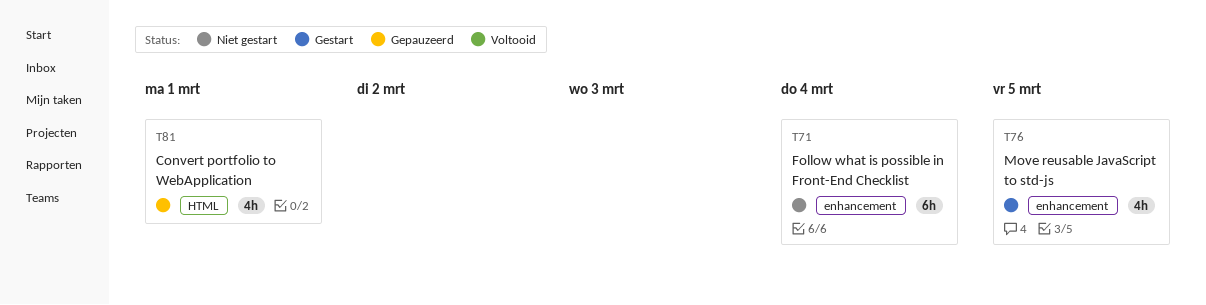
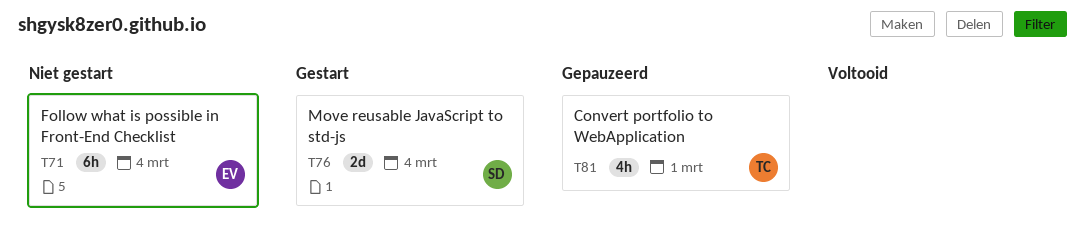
T76, estimate: 4h -> 2d
T76, due: Mar 5 -> Mar 4

